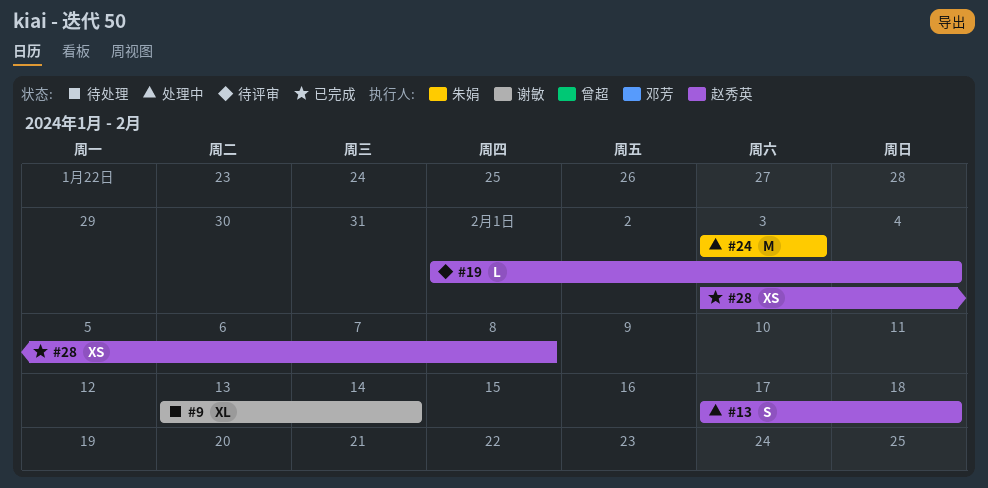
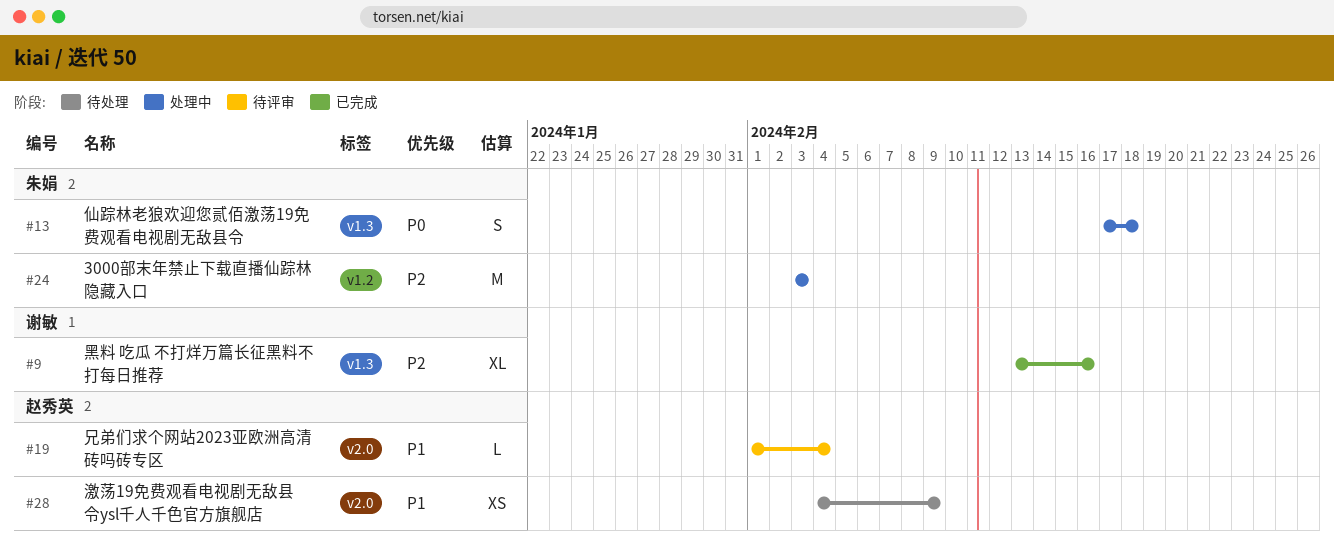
#9, status: 待处理 -> 已完成
#9, due: Feb 14 -> Feb 16
#13, owner: 赵秀英 -> 朱娟
#28, status: 已完成 -> 待处理
#28, start: Feb 3 -> Feb 4
#28, due: Feb 8 -> Feb 9

